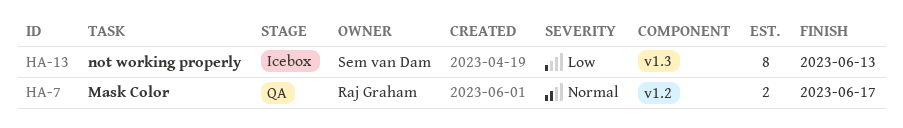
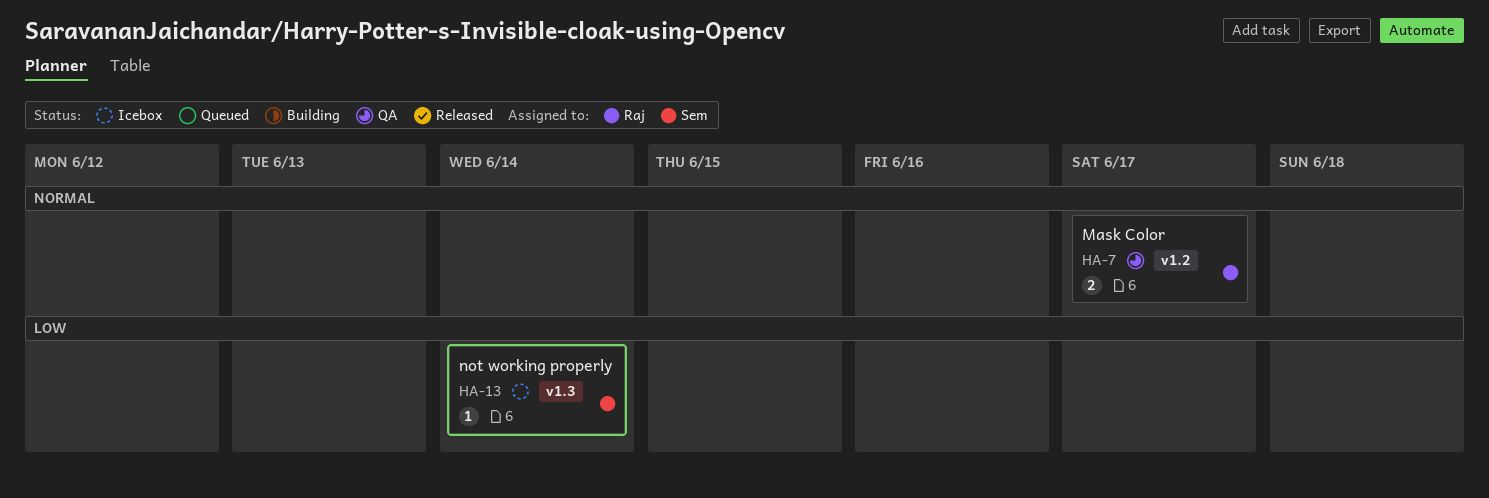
HA-13, estimate: 8 -> 1
HA-13, due: Jun 13 -> Jun 14

